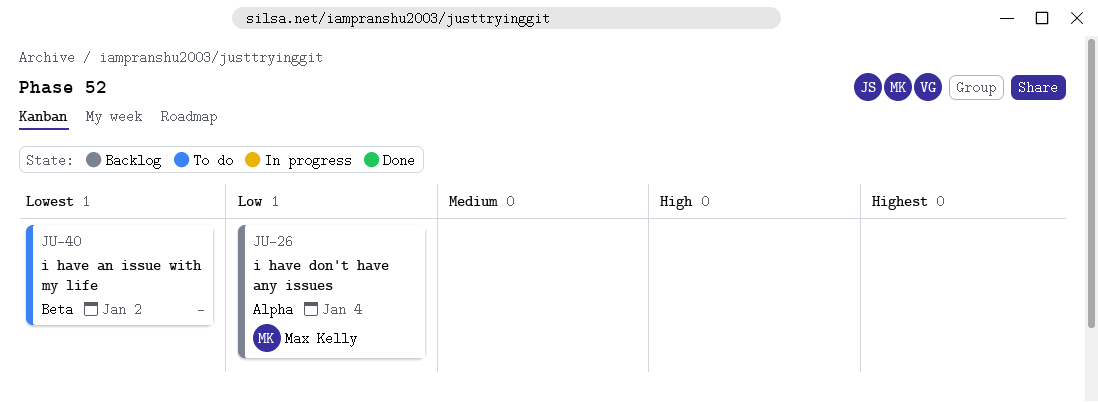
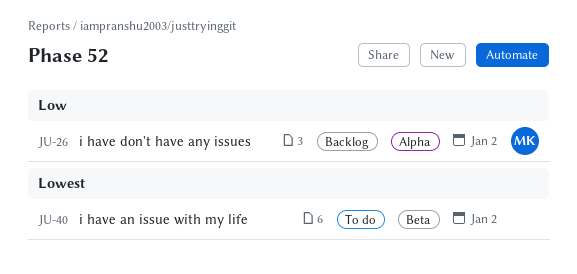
JU-26, due: Jan 4 -> Jan 2

